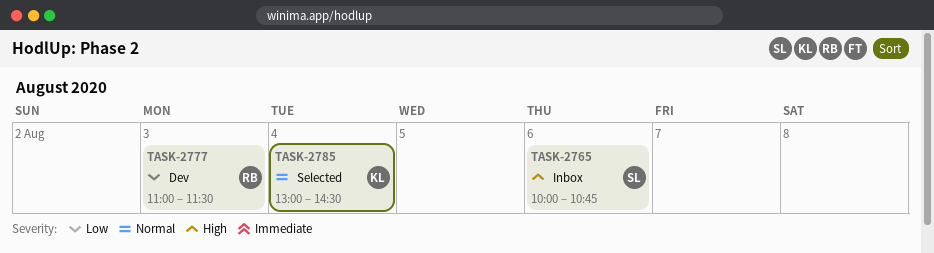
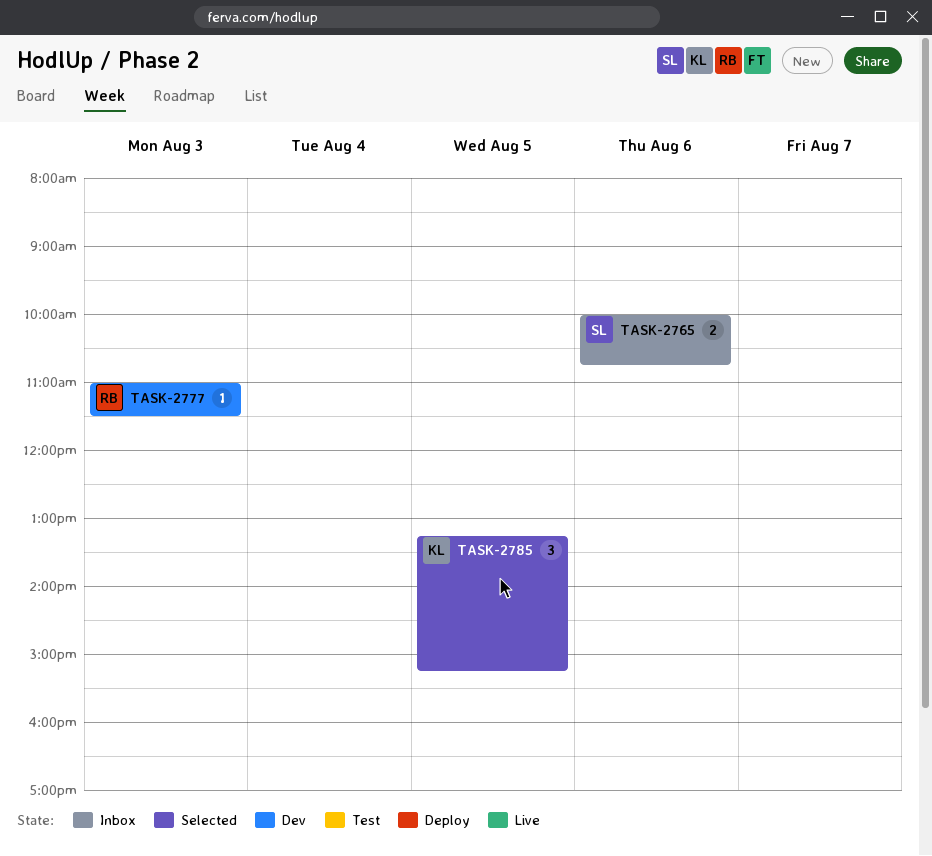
TASK-2785, day: Aug 4 -> Aug 5
TASK-2785, begins: 13:00 -> 13:15
TASK-2785, ends: 14:30 -> 15:15

